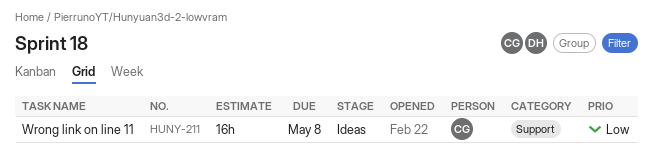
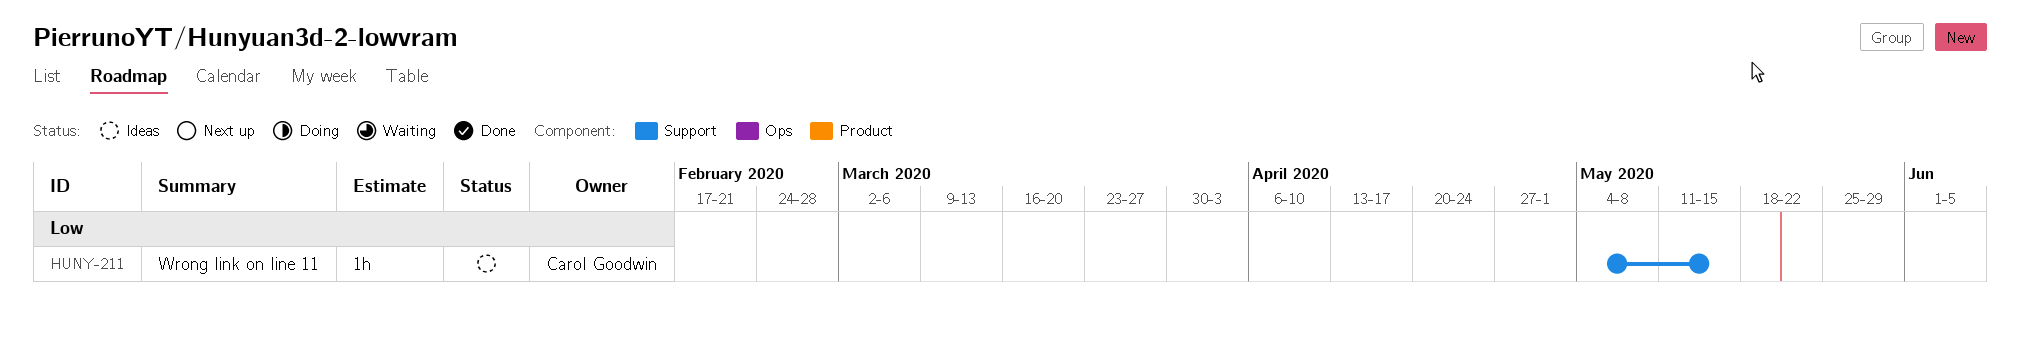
HUNY-211, estimate: 16h -> 1h
HUNY-211, due: May 8 -> May 15

